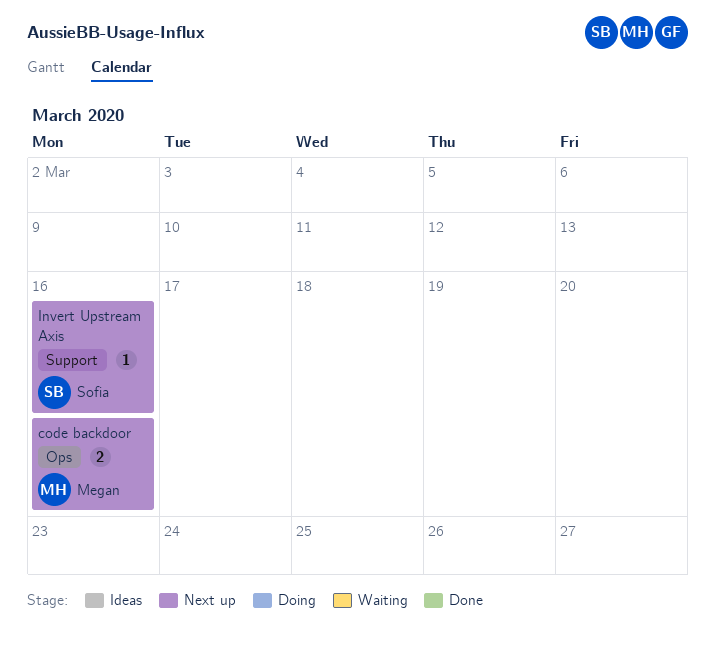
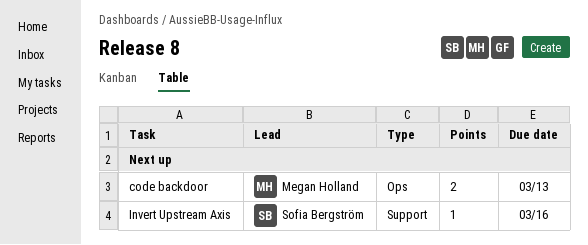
code backdoor, due: Mar 16 -> Mar 13

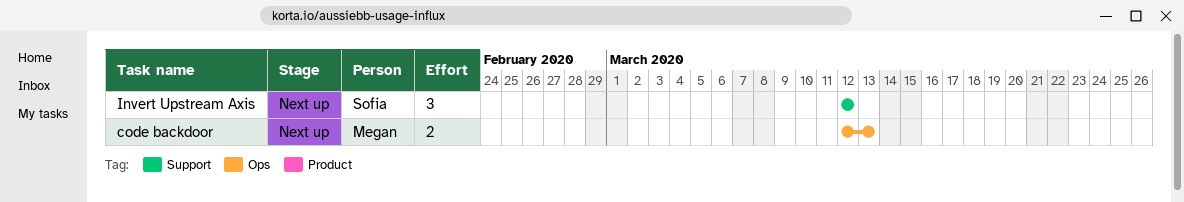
Invert Upstream Axis, estimate: 1 -> 3
Invert Upstream Axis, due: Mar 16 -> Mar 12

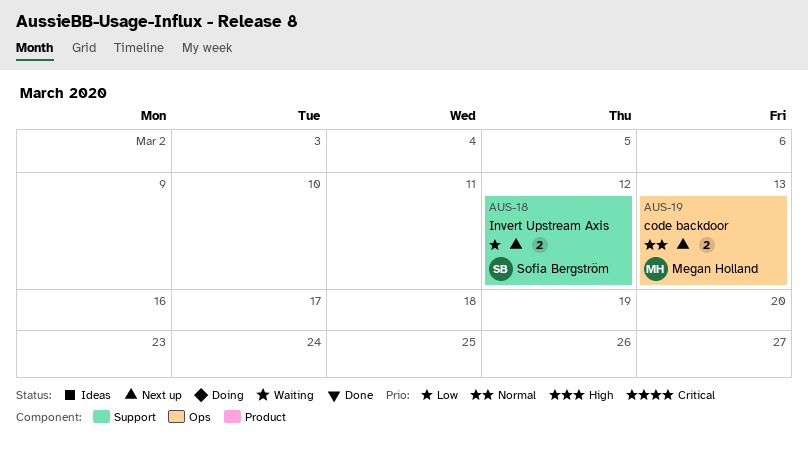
Invert Upstream Axis, estimate: 3 -> 2

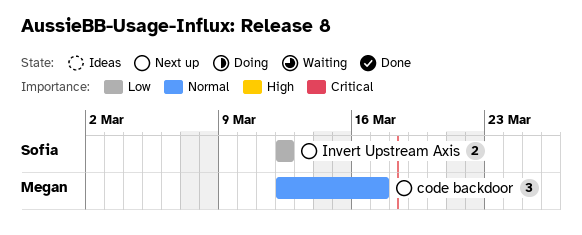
code backdoor, estimate: 2 -> 3
code backdoor, due: Mar 13 -> Mar 17

